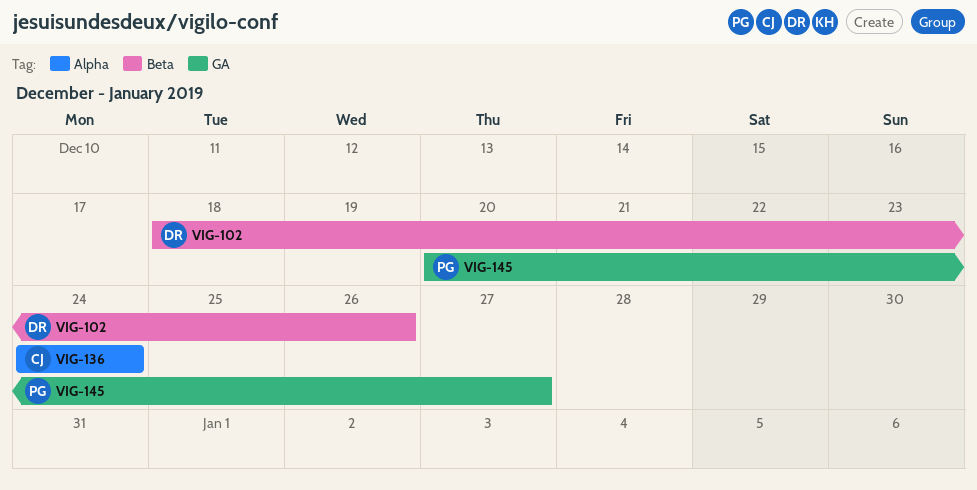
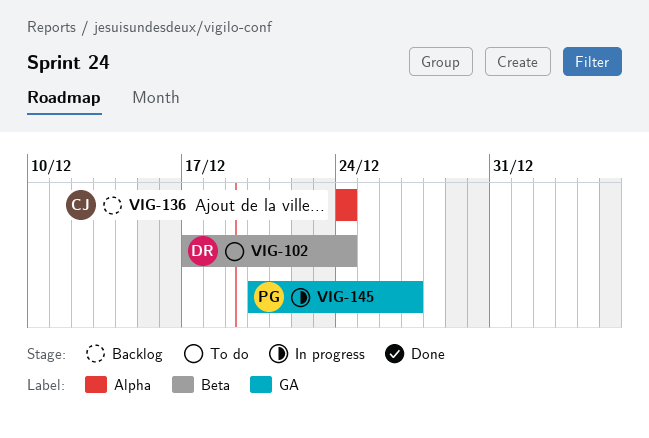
VIG-102, start: Dec 18 -> Dec 17
VIG-102, due: Dec 26 -> Dec 24

